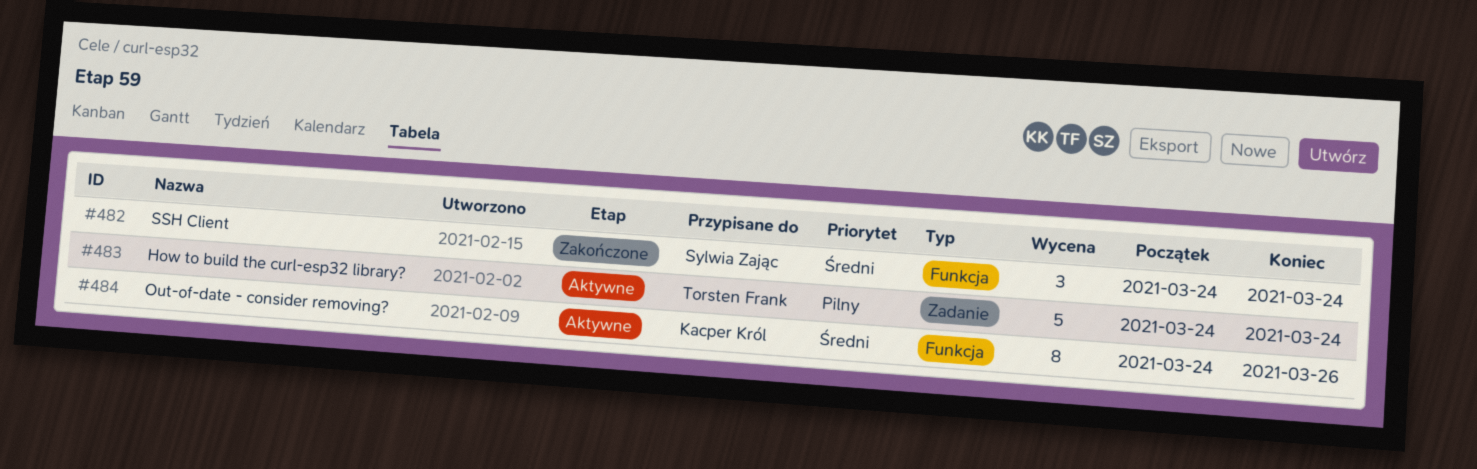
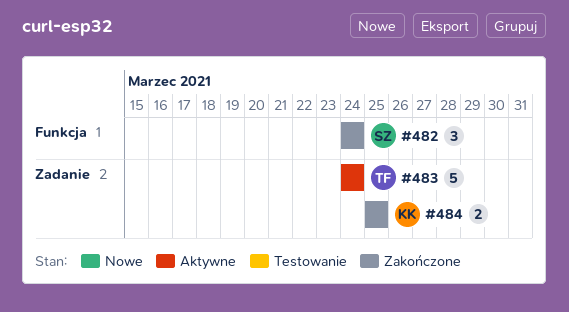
#484, status: Aktywne -> Zakończone
#484, label: Funkcja -> Zadanie
#484, estimate: 8 -> 2
#484, start: Mar 24 -> Mar 25
#484, due: Mar 26 -> Mar 25

